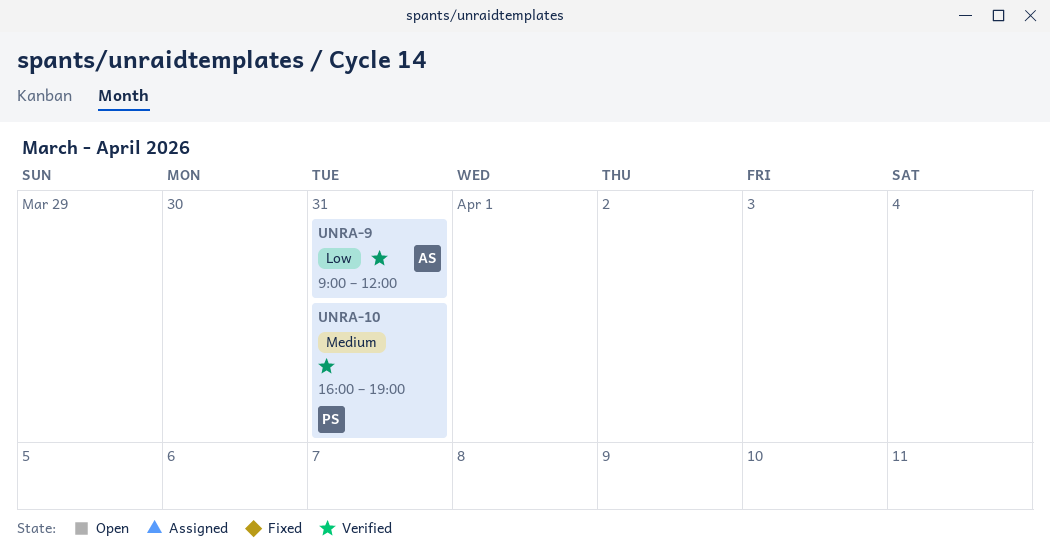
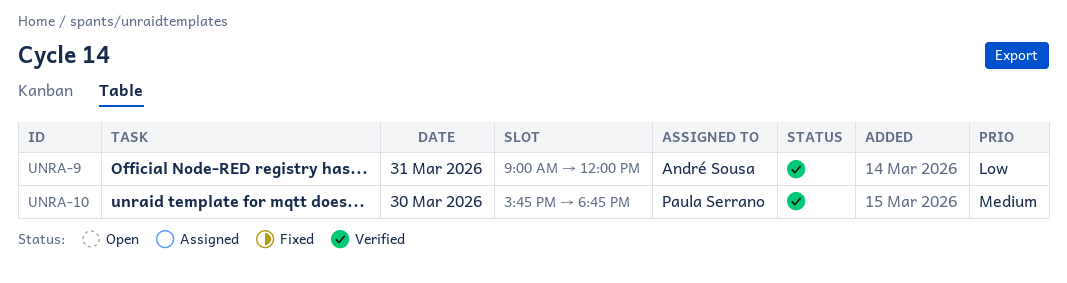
UNRA-10, day: Mar 31 -> Mar 30
UNRA-10, begins: 16:00 -> 15:45
UNRA-10, ends: 19:00 -> 18:45

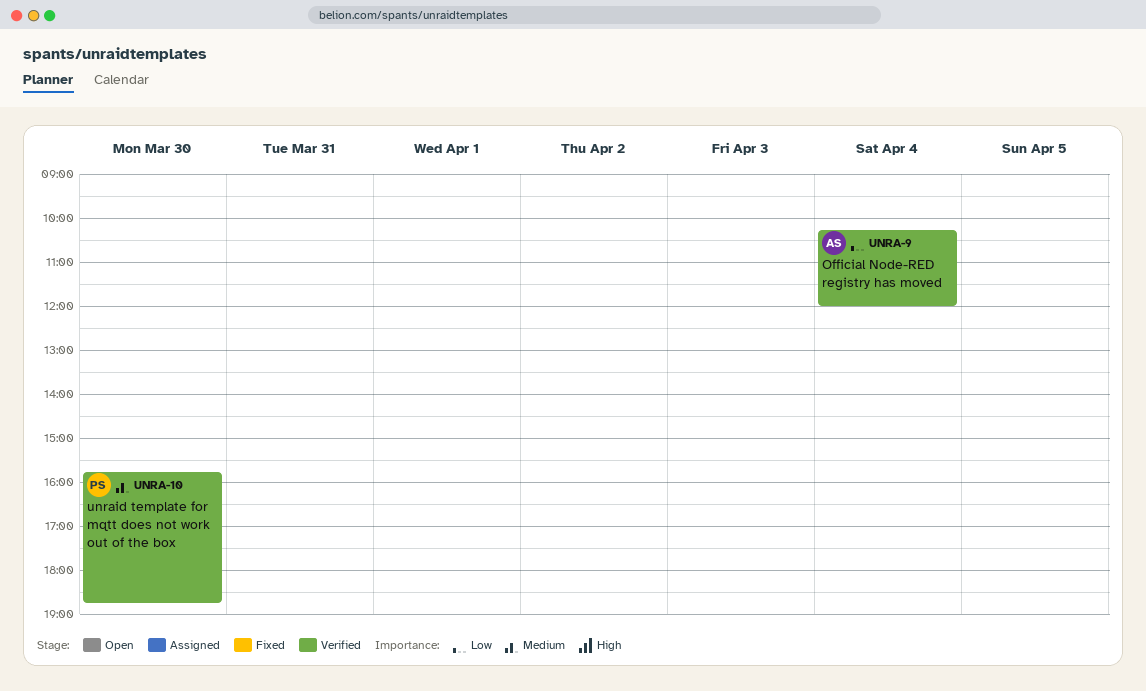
UNRA-9, day: Mar 31 -> Apr 4
UNRA-9, begins: 09:00 -> 10:15

